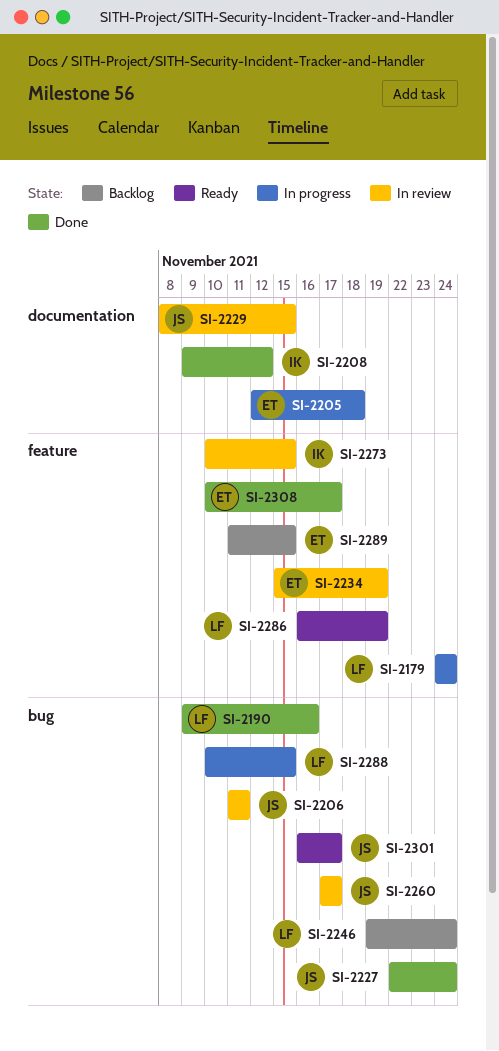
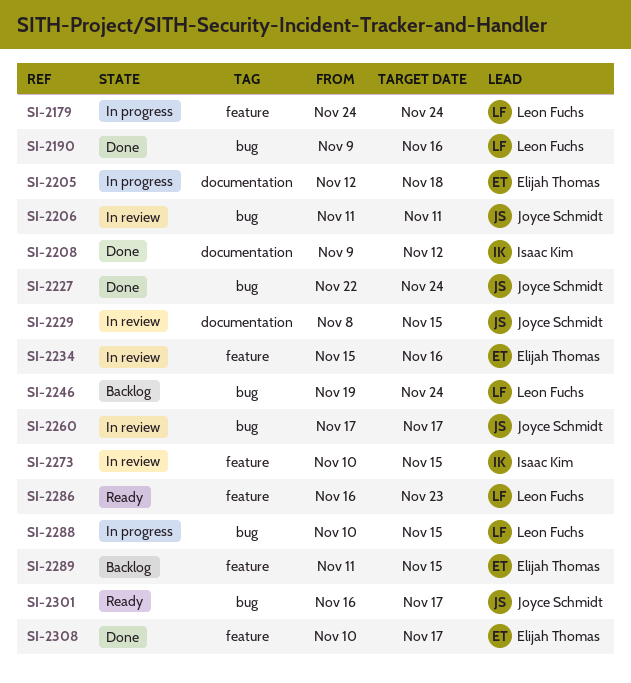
SI-2234, due: Nov 19 -> Nov 16
SI-2286, due: Nov 19 -> Nov 23

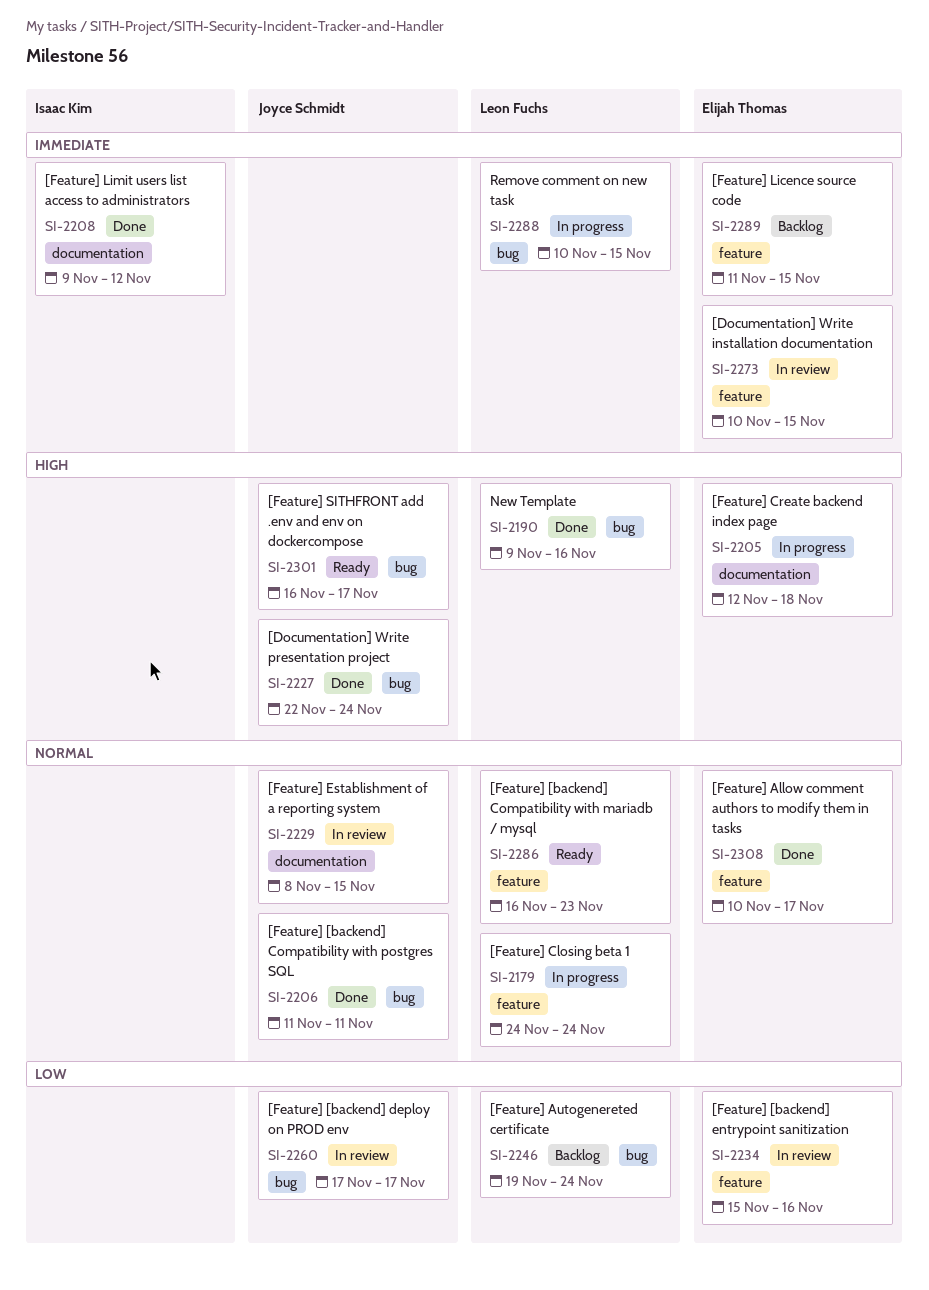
SI-2206, status: In review -> Done
SI-2273, owner: Isaac Kim -> Elijah Thomas

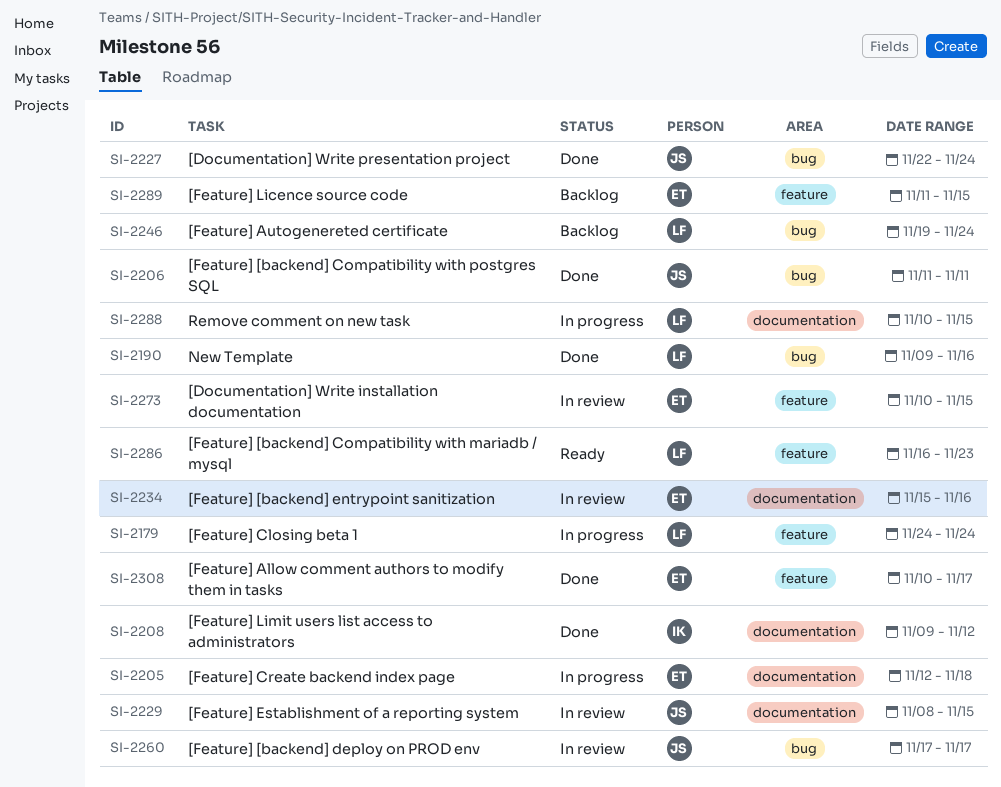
SI-2234, label: feature -> documentation
SI-2288, label: bug -> documentation
SI-2301: present -> none

